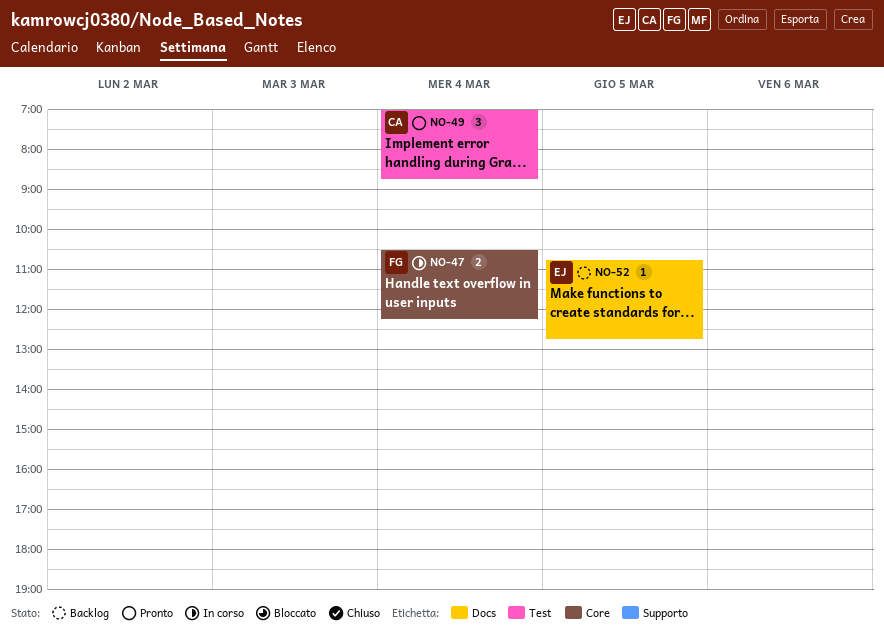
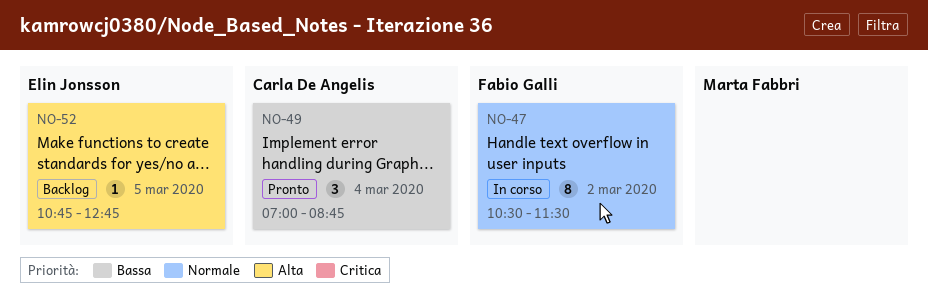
NO-47, estimate: 2 -> 8
NO-47, day: Mar 4 -> Mar 2
NO-47, ends: 12:15 -> 11:30

